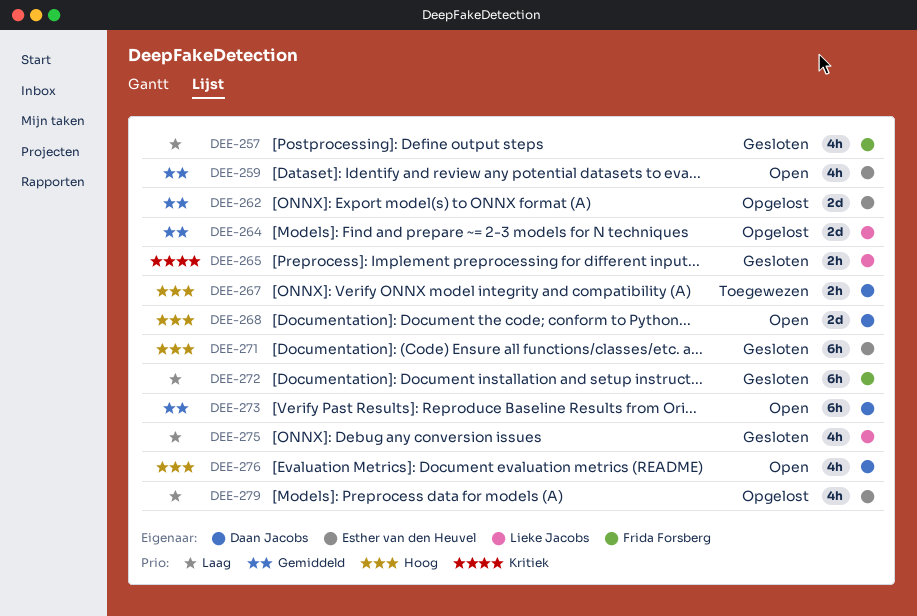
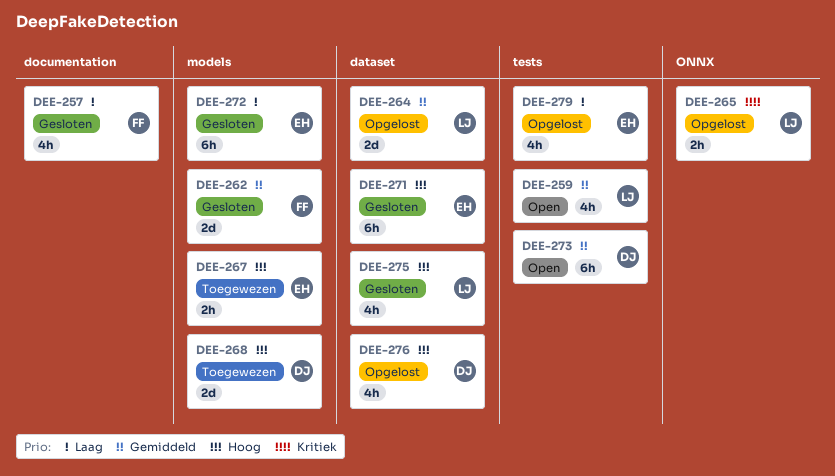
DEE-259, owner: Esther van den Heuvel -> Lieke Jacobs
DEE-262, status: Opgelost -> Gesloten
DEE-262, owner: Esther van den Heuvel -> Frida Forsberg
DEE-265, status: Gesloten -> Opgelost
DEE-267, owner: Daan Jacobs -> Esther van den Heuvel
DEE-268, status: Open -> Toegewezen
DEE-272, owner: Frida Forsberg -> Esther van den Heuvel
DEE-275, priority: Laag -> Hoog
DEE-276, status: Open -> Opgelost

